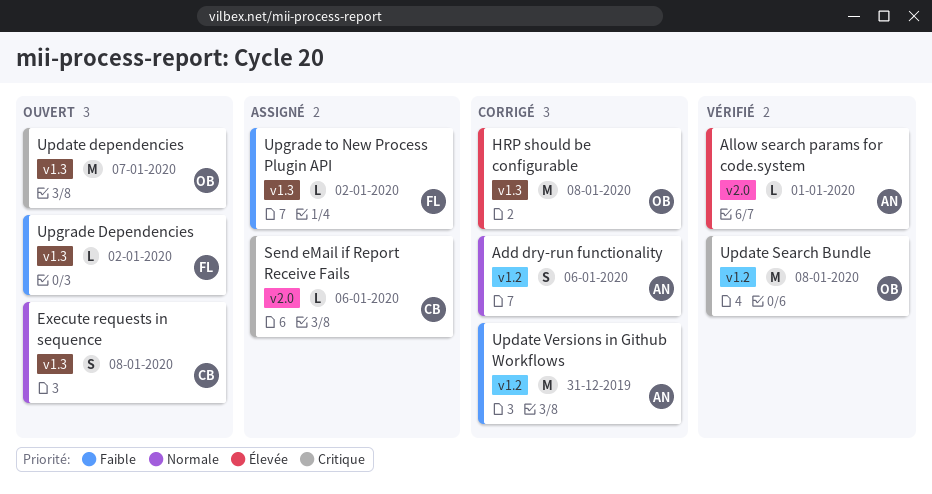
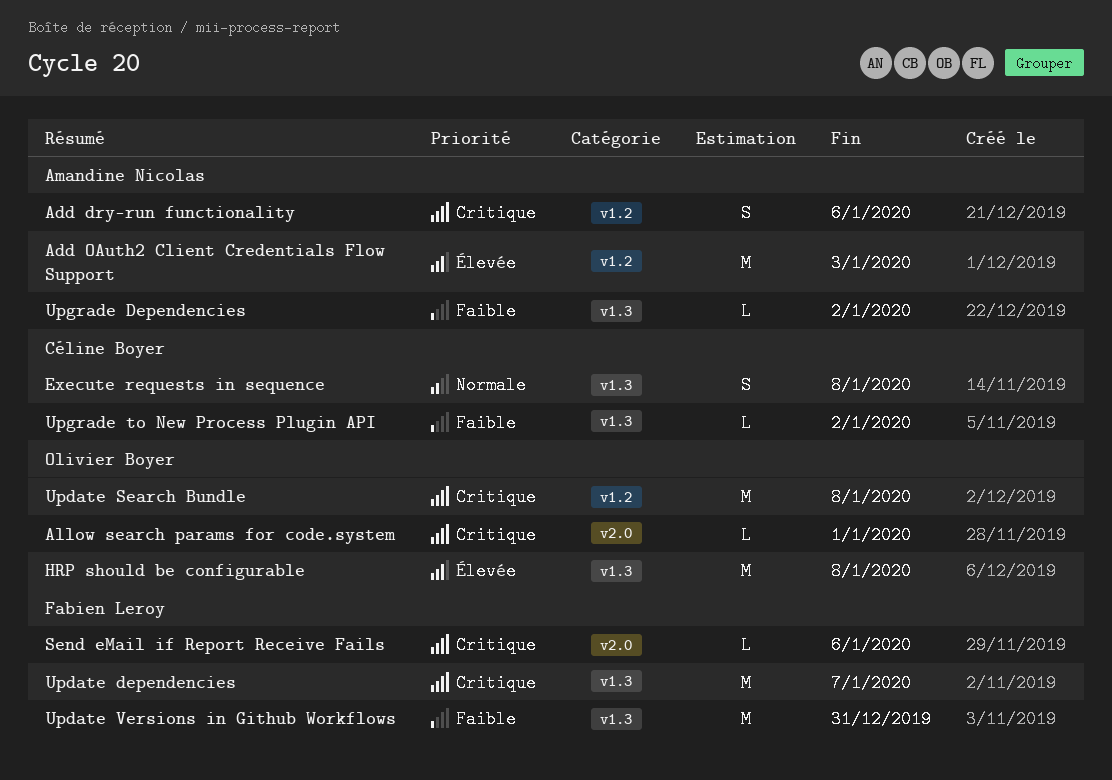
Add dry-run functionality, priority: Normale -> Critique
Add OAuth2 Client Credentials Flow Support: none -> present
Allow search params for code.system, owner: Amandine Nicolas -> Olivier Boyer
Allow search params for code.system, priority: Élevée -> Critique
Send eMail if Report Receive Fails, owner: Céline Boyer -> Fabien Leroy
Update dependencies, owner: Olivier Boyer -> Fabien Leroy
Update Versions in Github Workflows, owner: Amandine Nicolas -> Fabien Leroy
Update Versions in Github Workflows, label: v1.2 -> v1.3
Upgrade Dependencies, owner: Fabien Leroy -> Amandine Nicolas
Upgrade to New Process Plugin API, owner: Fabien Leroy -> Céline Boyer

